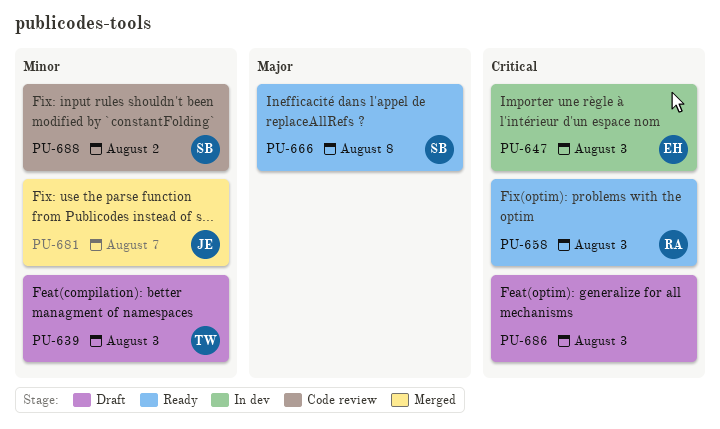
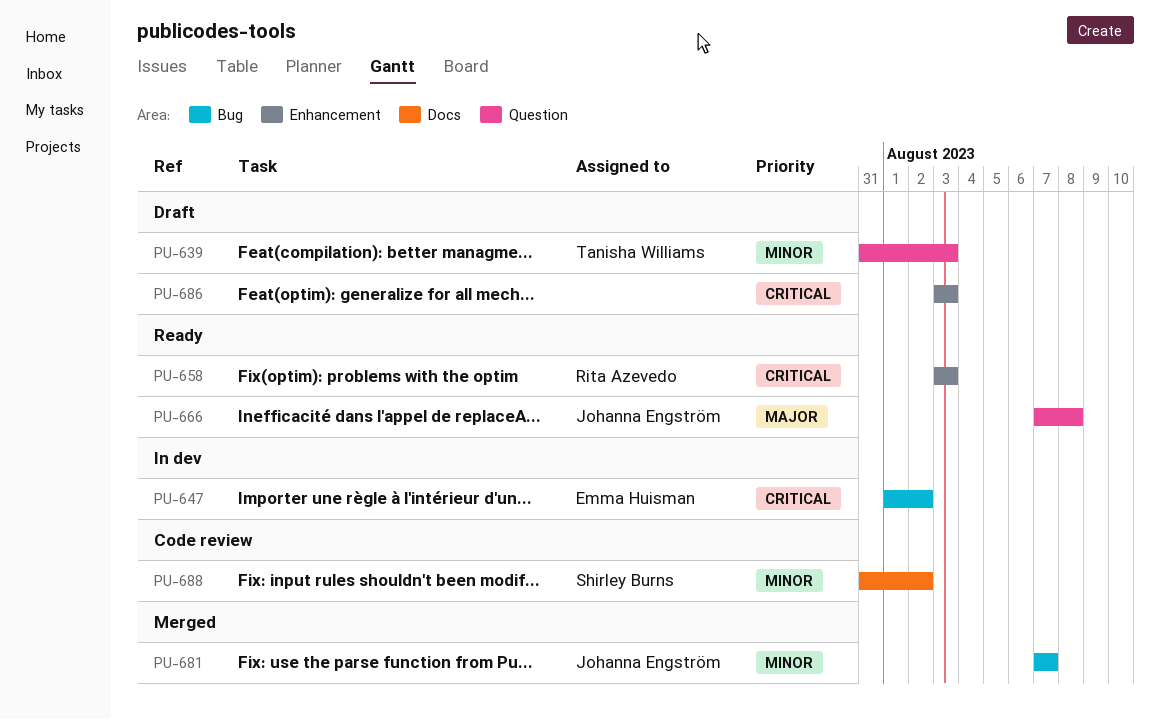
PU-647, due: Aug 3 -> Aug 2
PU-666, owner: Shirley Burns -> Johanna Engström

